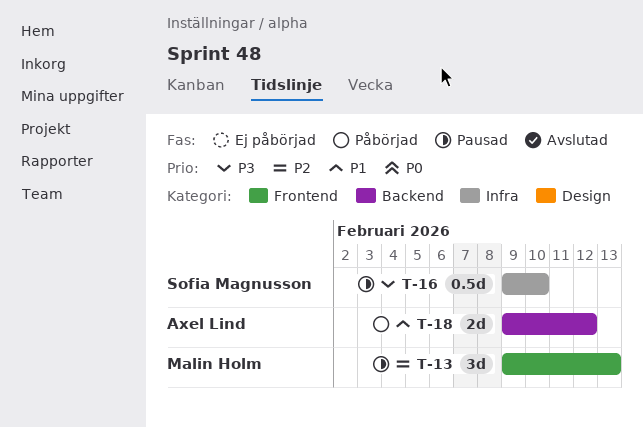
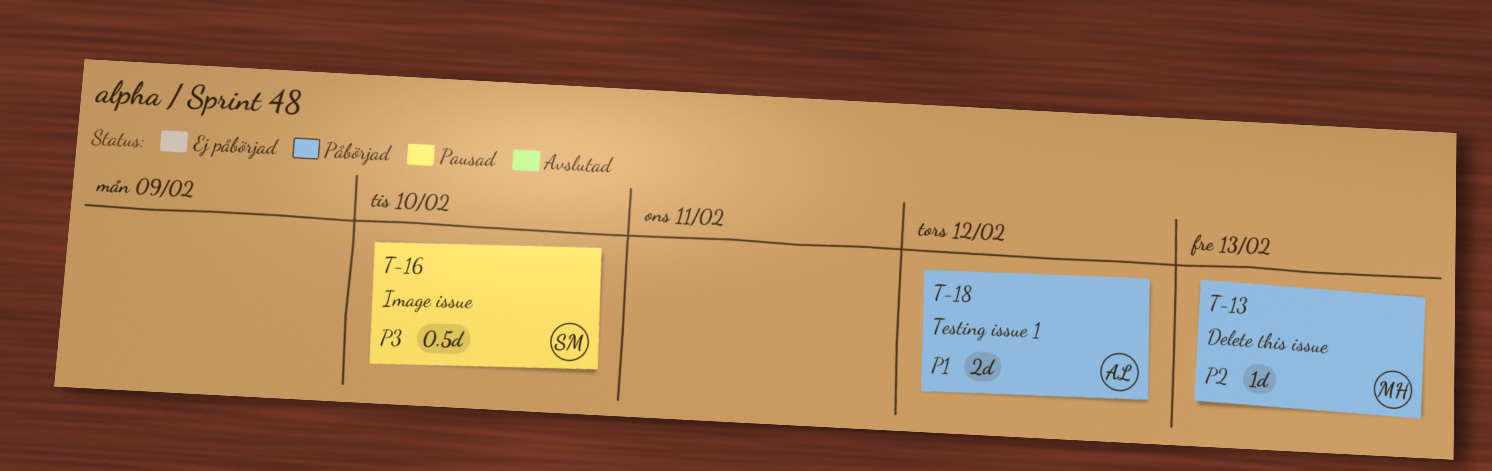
T-13, status: Pausad -> Påbörjad
T-13, estimate: 3d -> 1d

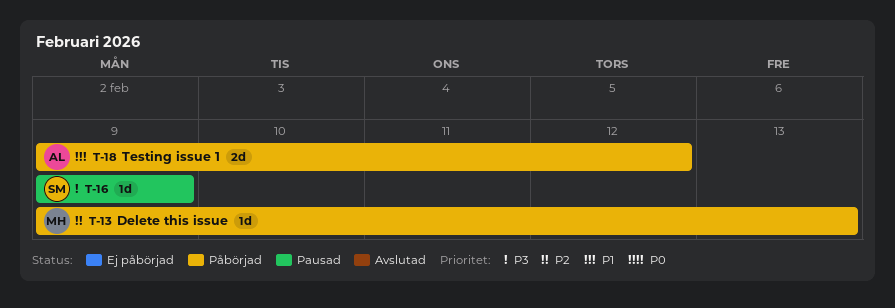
T-16, estimate: 0.5d -> 1d
T-16, due: Feb 10 -> Feb 9

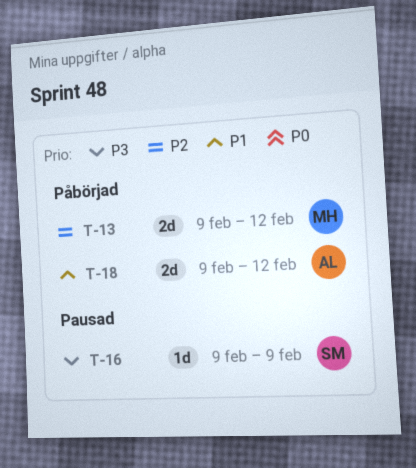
T-13, estimate: 1d -> 2d
T-13, due: Feb 13 -> Feb 12

